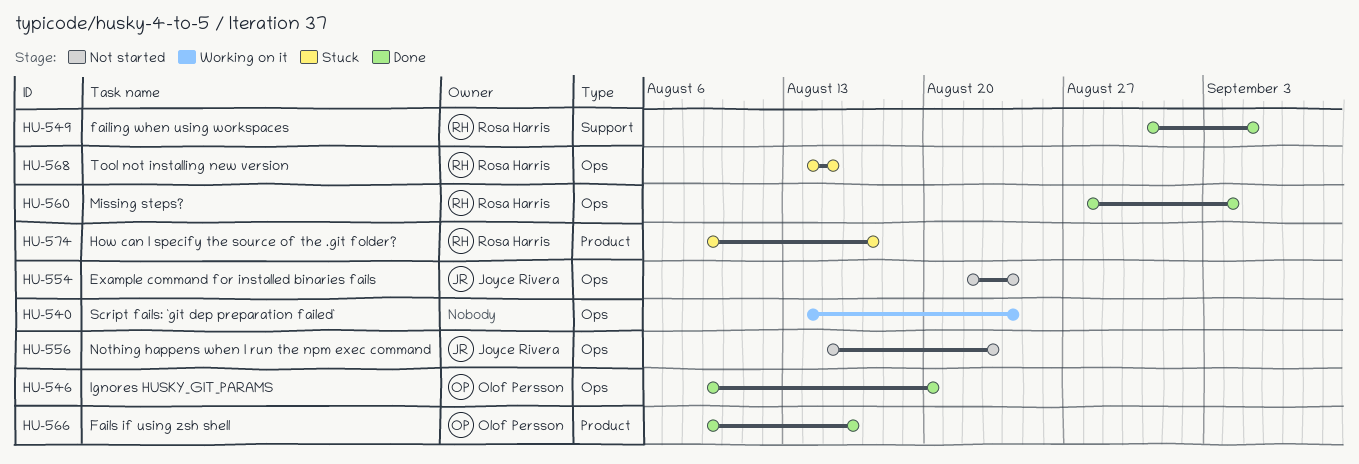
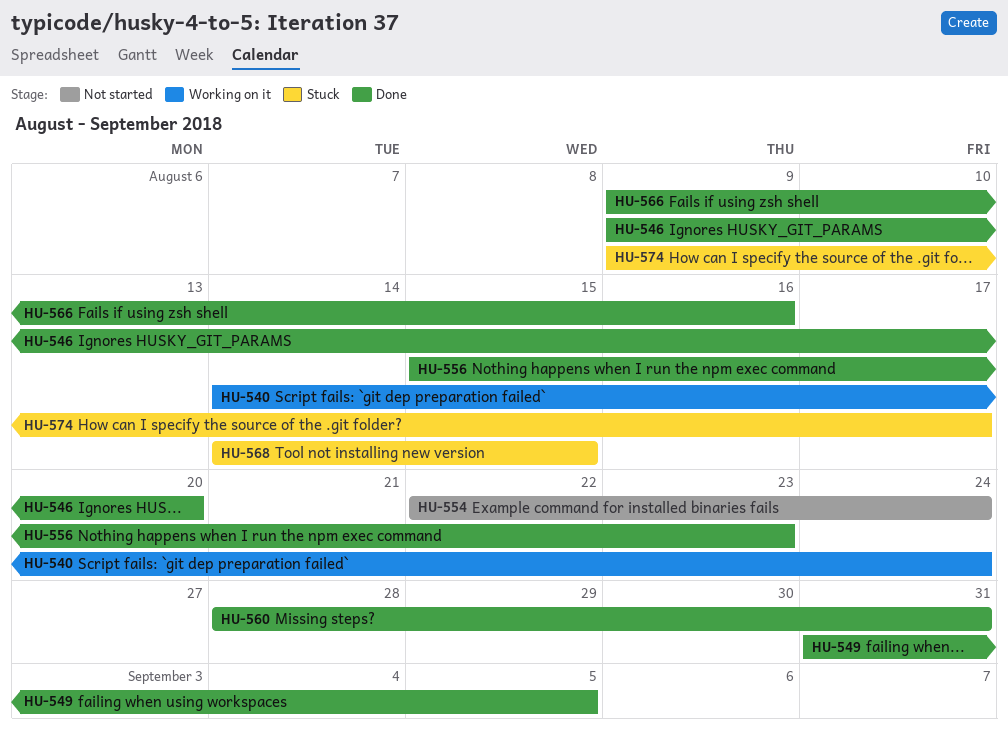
HU-556, status: Not started -> Done
HU-560, due: Sep 4 -> Aug 31

